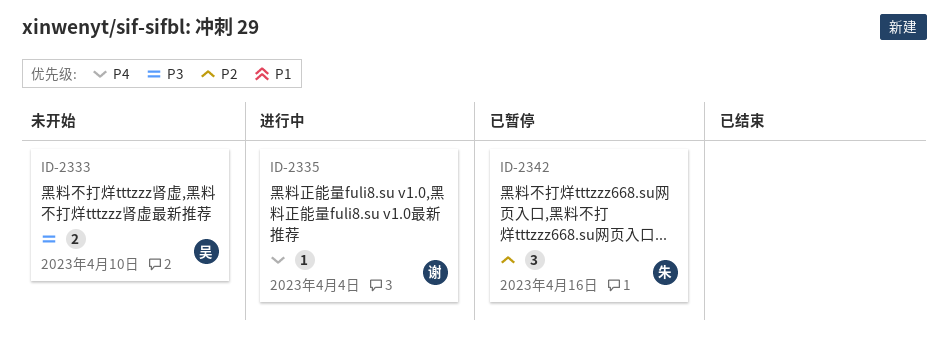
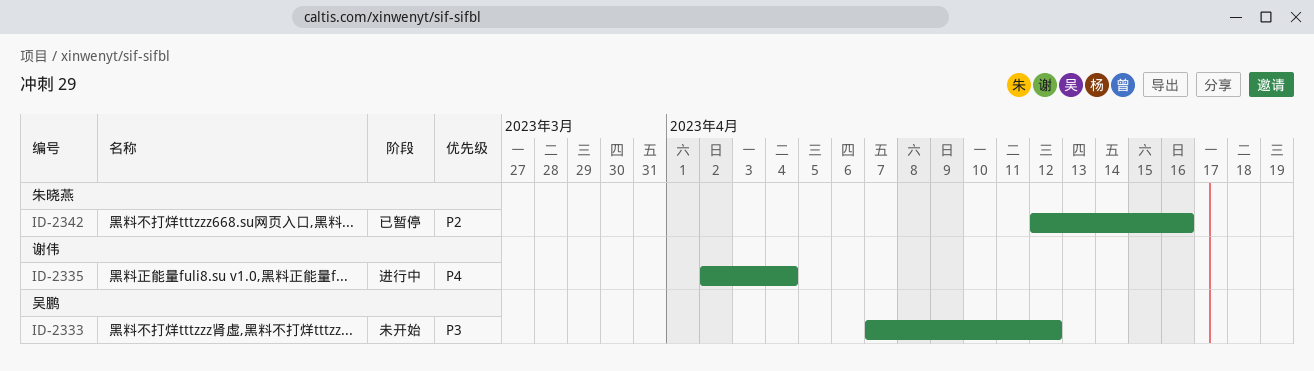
ID-2333, due: Apr 10 -> Apr 12

